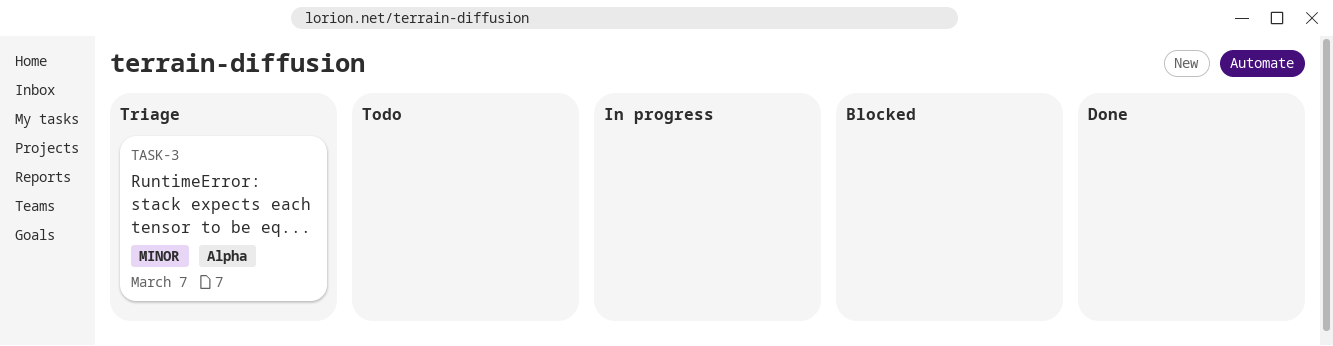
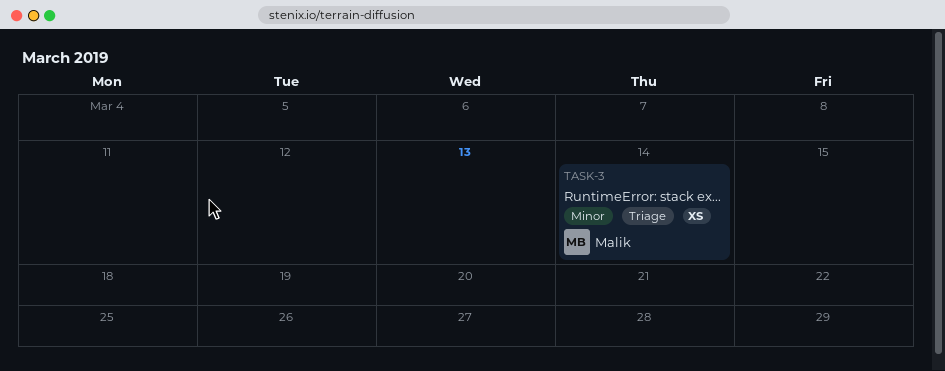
TASK-3, due: Mar 7 -> Mar 14

